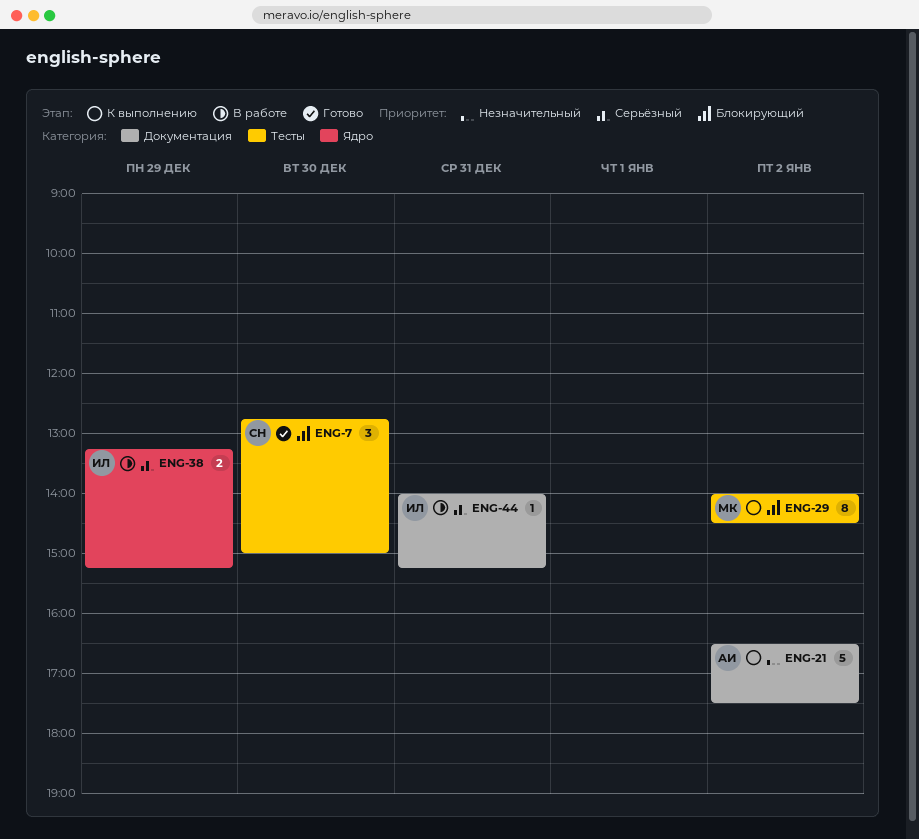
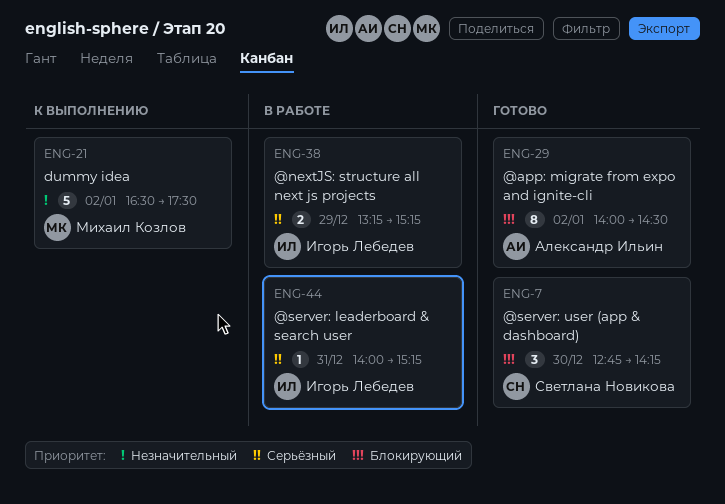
ENG-7, ends: 15:00 -> 14:15
ENG-21, owner: Александр Ильин -> Михаил Козлов
ENG-29, status: К выполнению -> Готово
ENG-29, owner: Михаил Козлов -> Александр Ильин

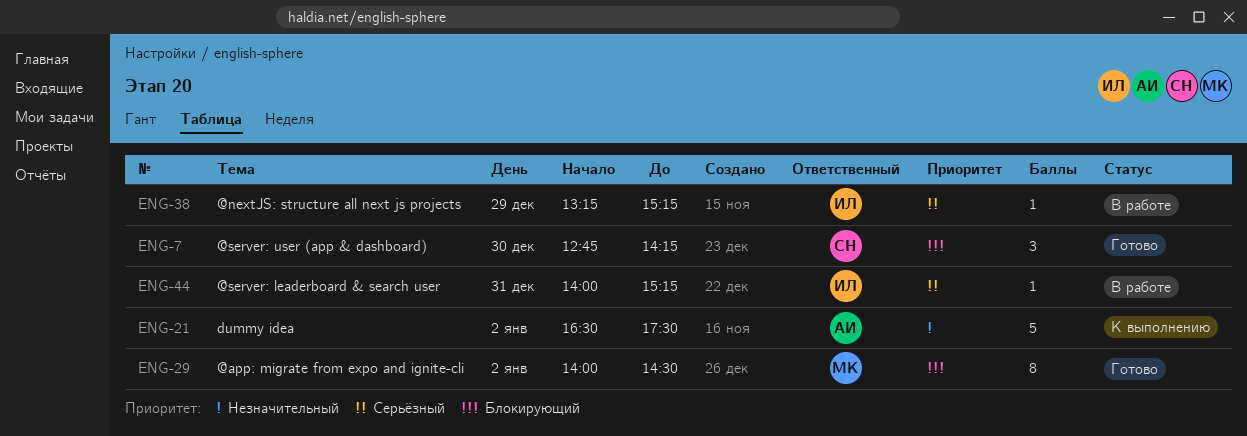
ENG-21, owner: Михаил Козлов -> Александр Ильин
ENG-29, owner: Александр Ильин -> Михаил Козлов
ENG-38, estimate: 2 -> 1

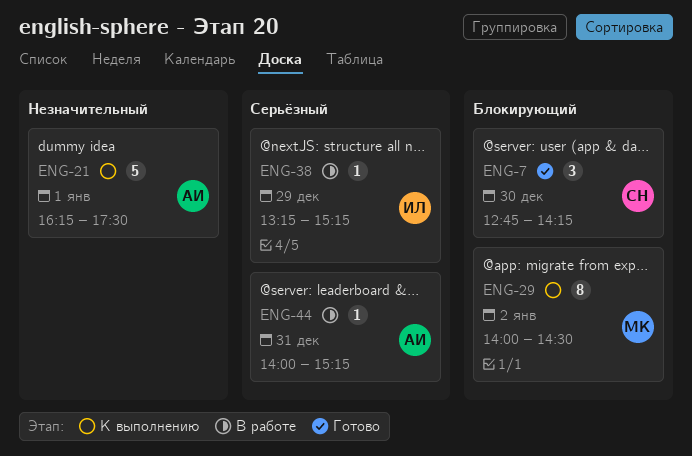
ENG-21, day: Jan 2 -> Jan 1
ENG-21, begins: 16:30 -> 16:15
ENG-29, status: Готово -> К выполнению
ENG-44, owner: ИЛ -> АИ

